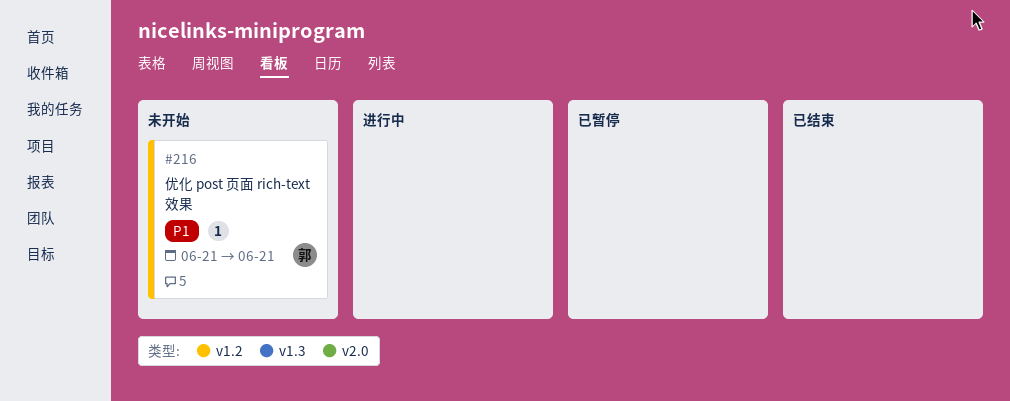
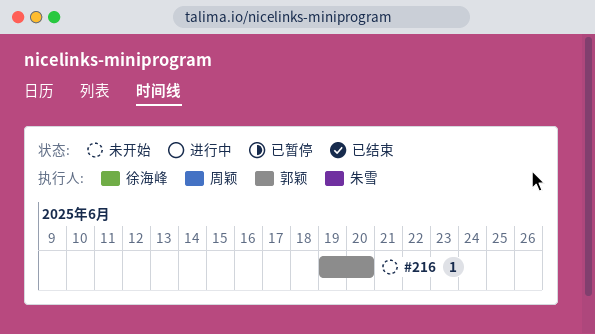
#216, start: Jun 21 -> Jun 19
#216, due: Jun 21 -> Jun 20

